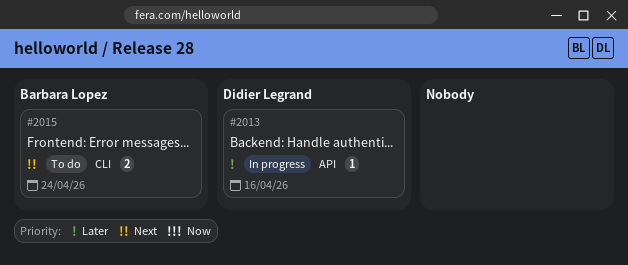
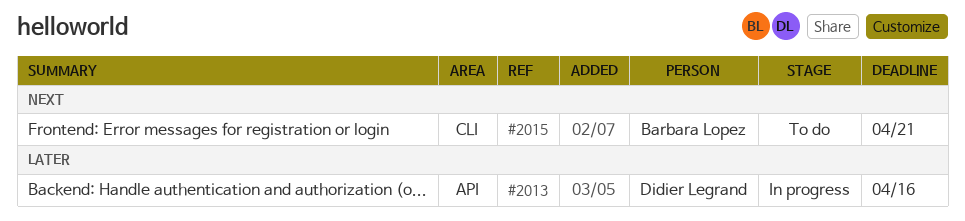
#2015, due: Apr 24 -> Apr 21

